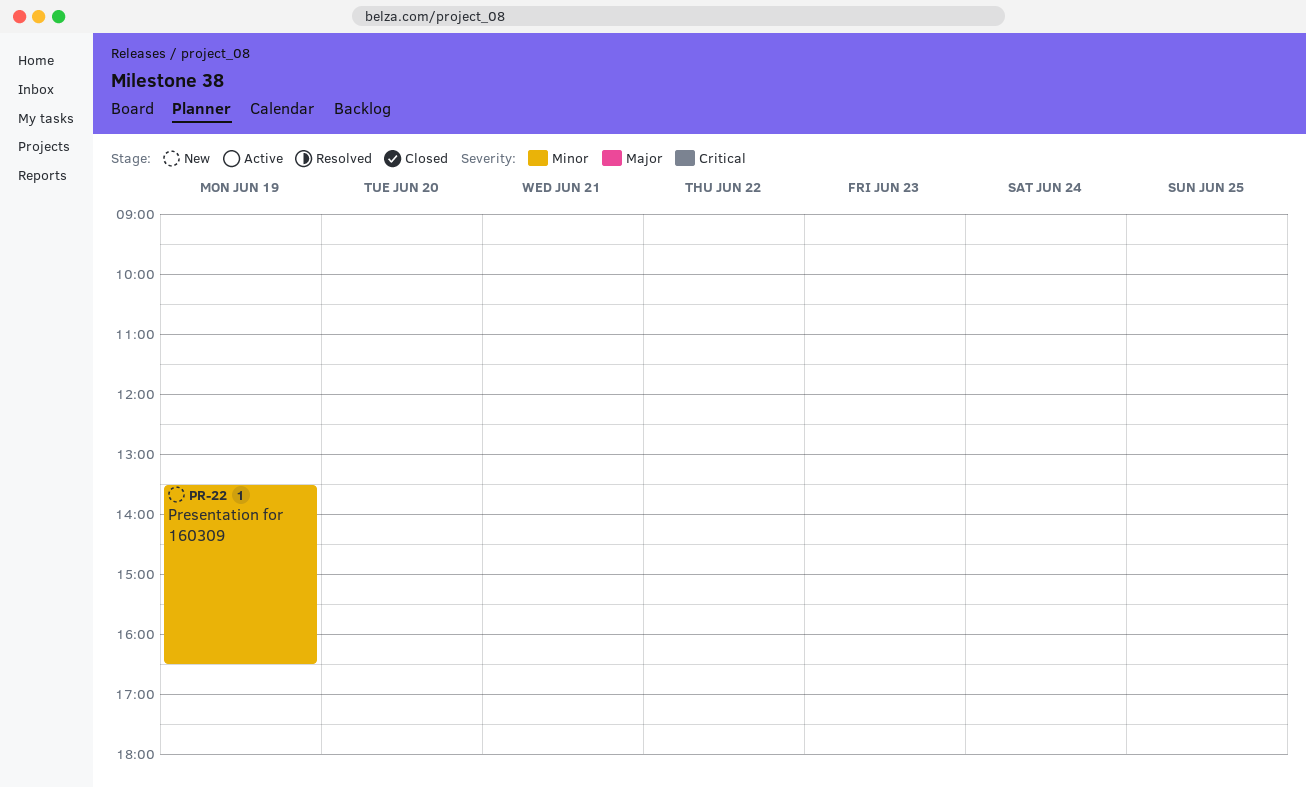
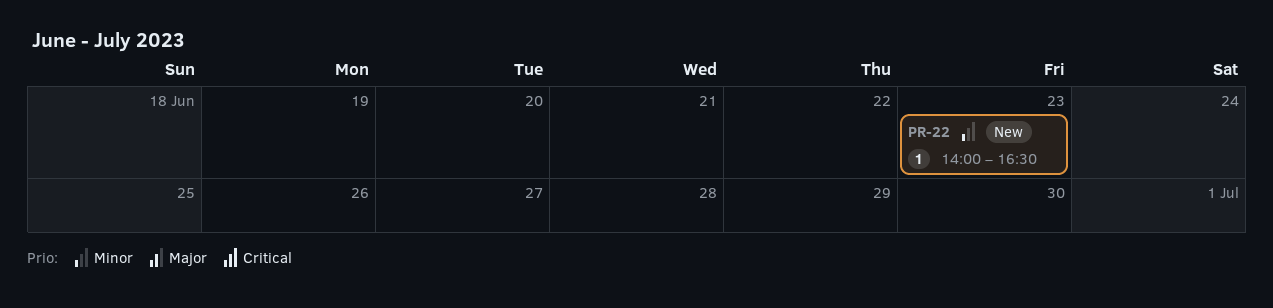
PR-22, day: Jun 19 -> Jun 23
PR-22, begins: 13:30 -> 14:00

